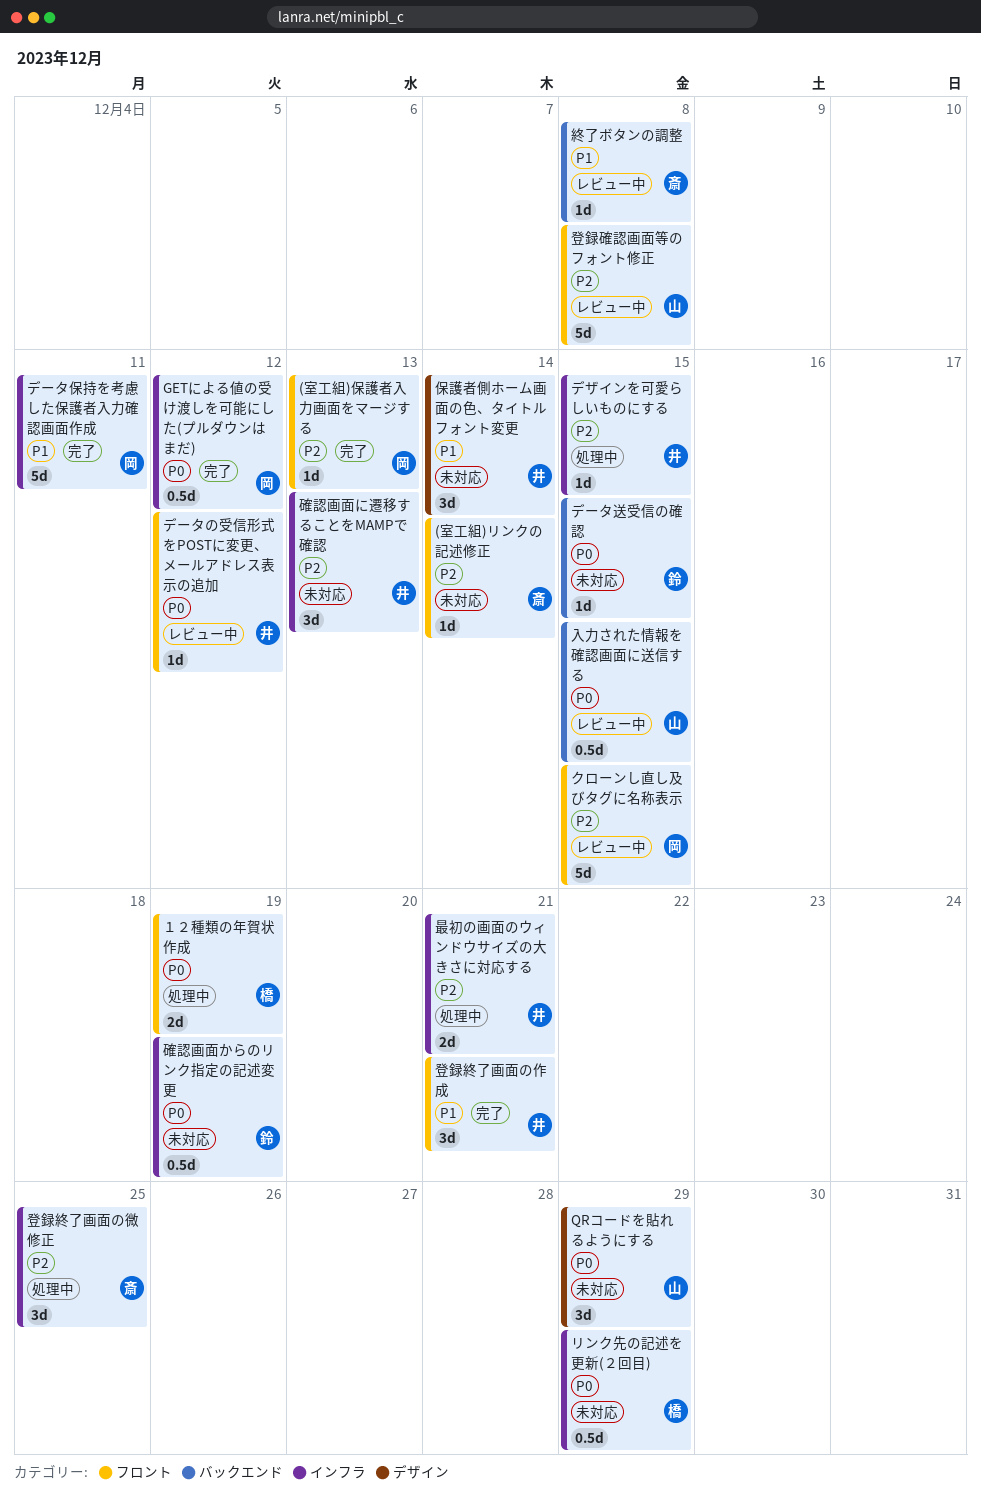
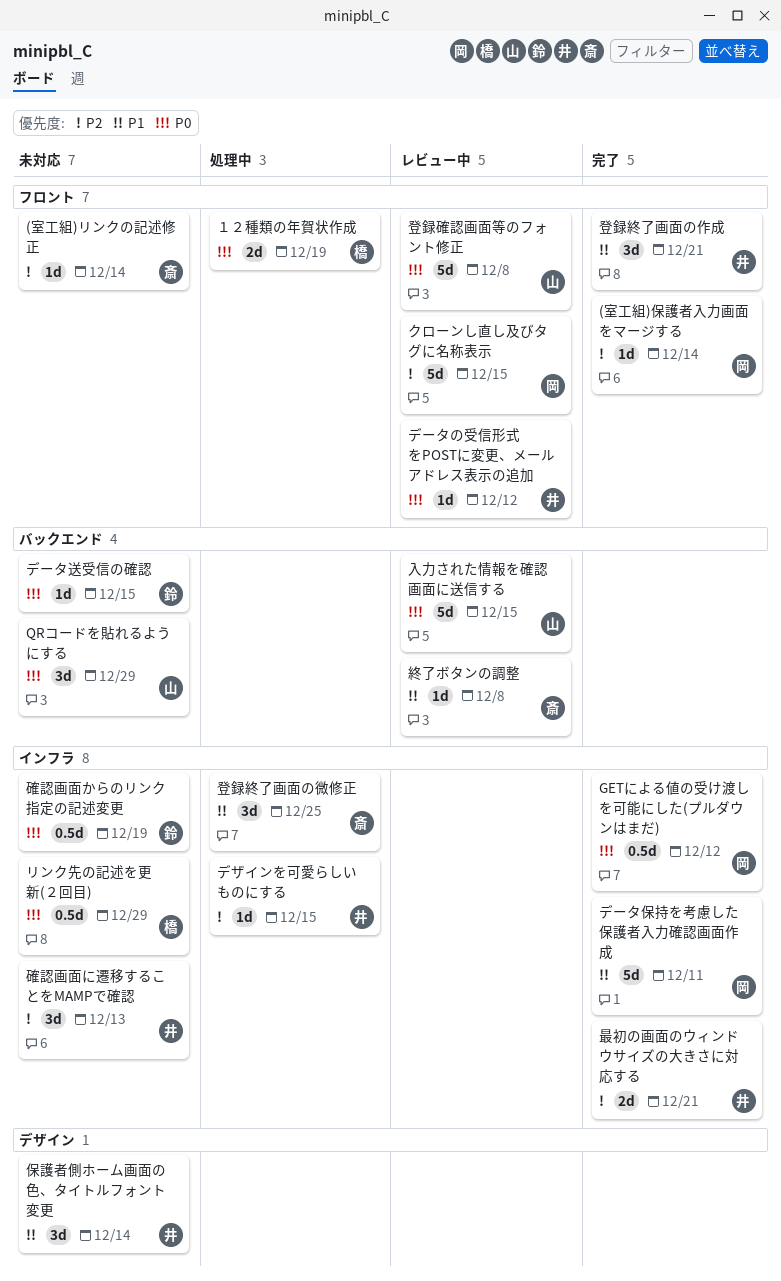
(室工組)保護者入力画面をマージする, due: Dec 13 -> Dec 14
QRコードを貼れるようにする, label: デザイン -> バックエンド
入力された情報を確認画面に送信する, estimate: 0.5d -> 5d
最初の画面のウィンドウサイズの大きさに対応する, status: 処理中 -> 完了
登録確認画面等のフォント修正, priority: P2 -> P0
登録終了画面の微修正, priority: P2 -> P1

